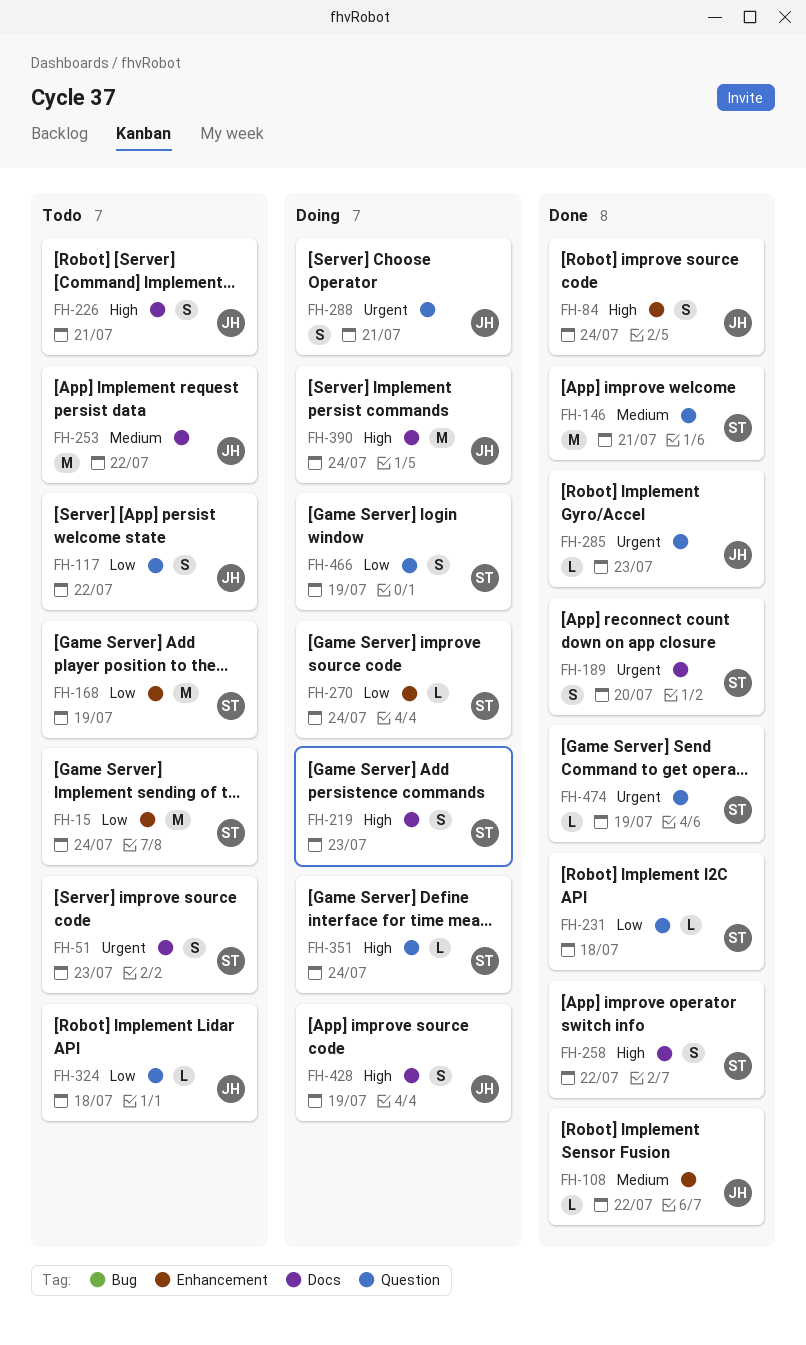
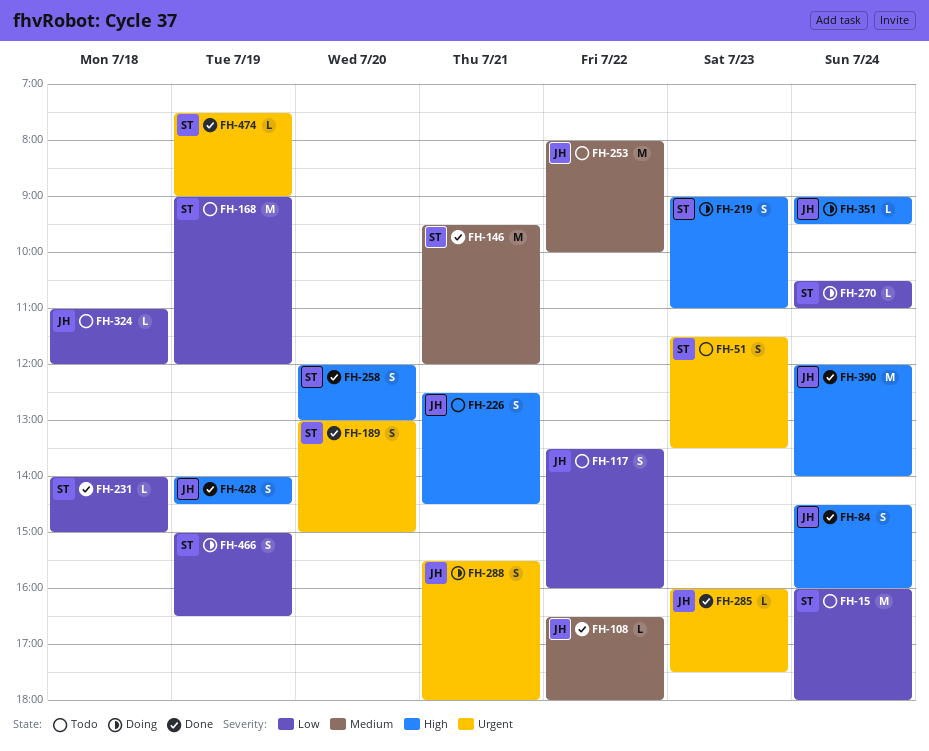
FH-258, day: Jul 22 -> Jul 20
FH-351, owner: ST -> JH
FH-390, status: Doing -> Done
FH-428, status: Doing -> Done

